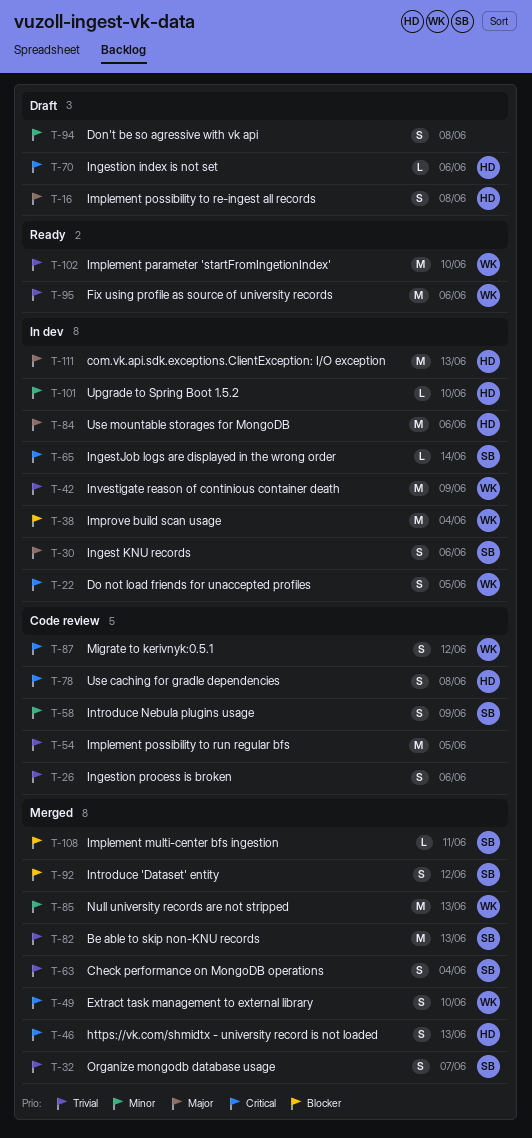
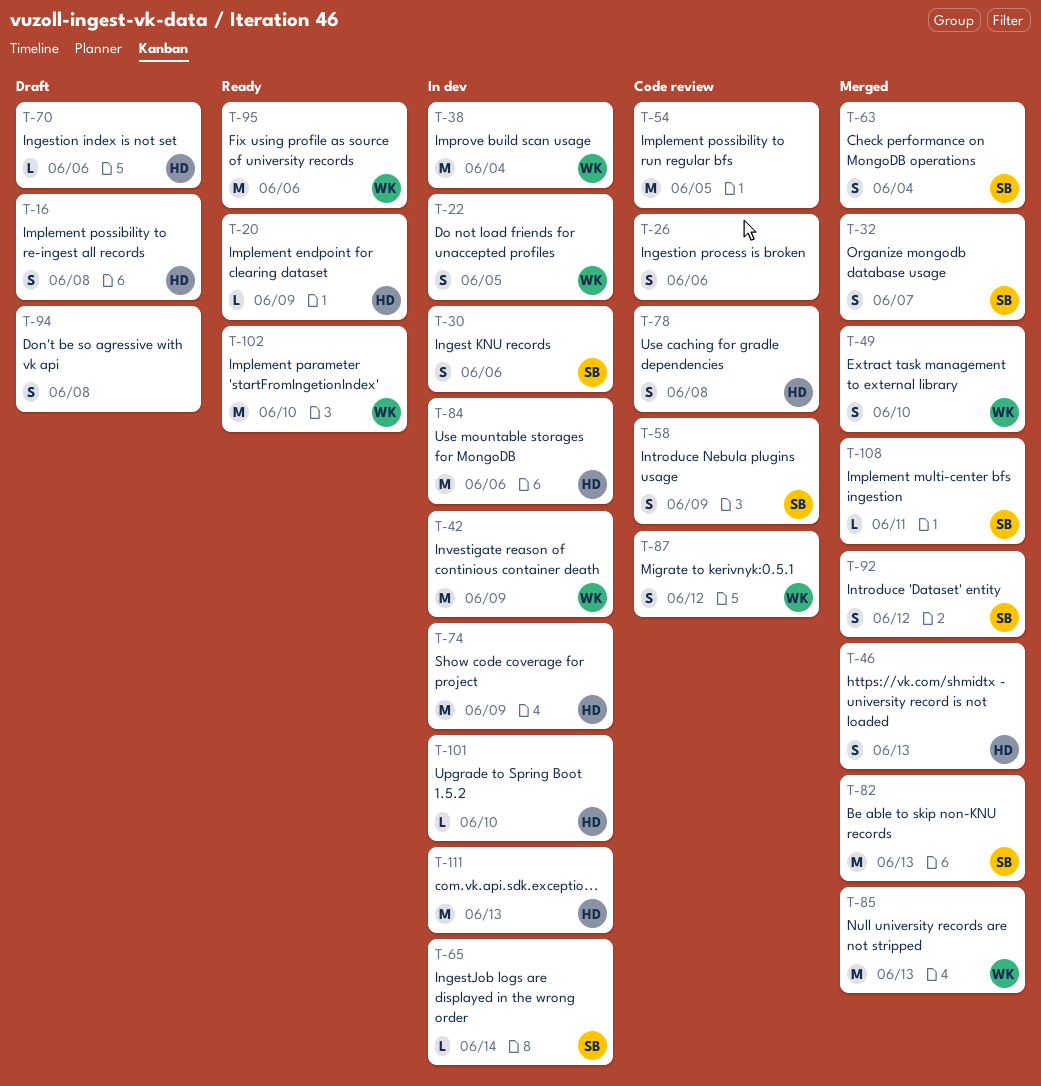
T-20: none -> present
T-74: none -> present

